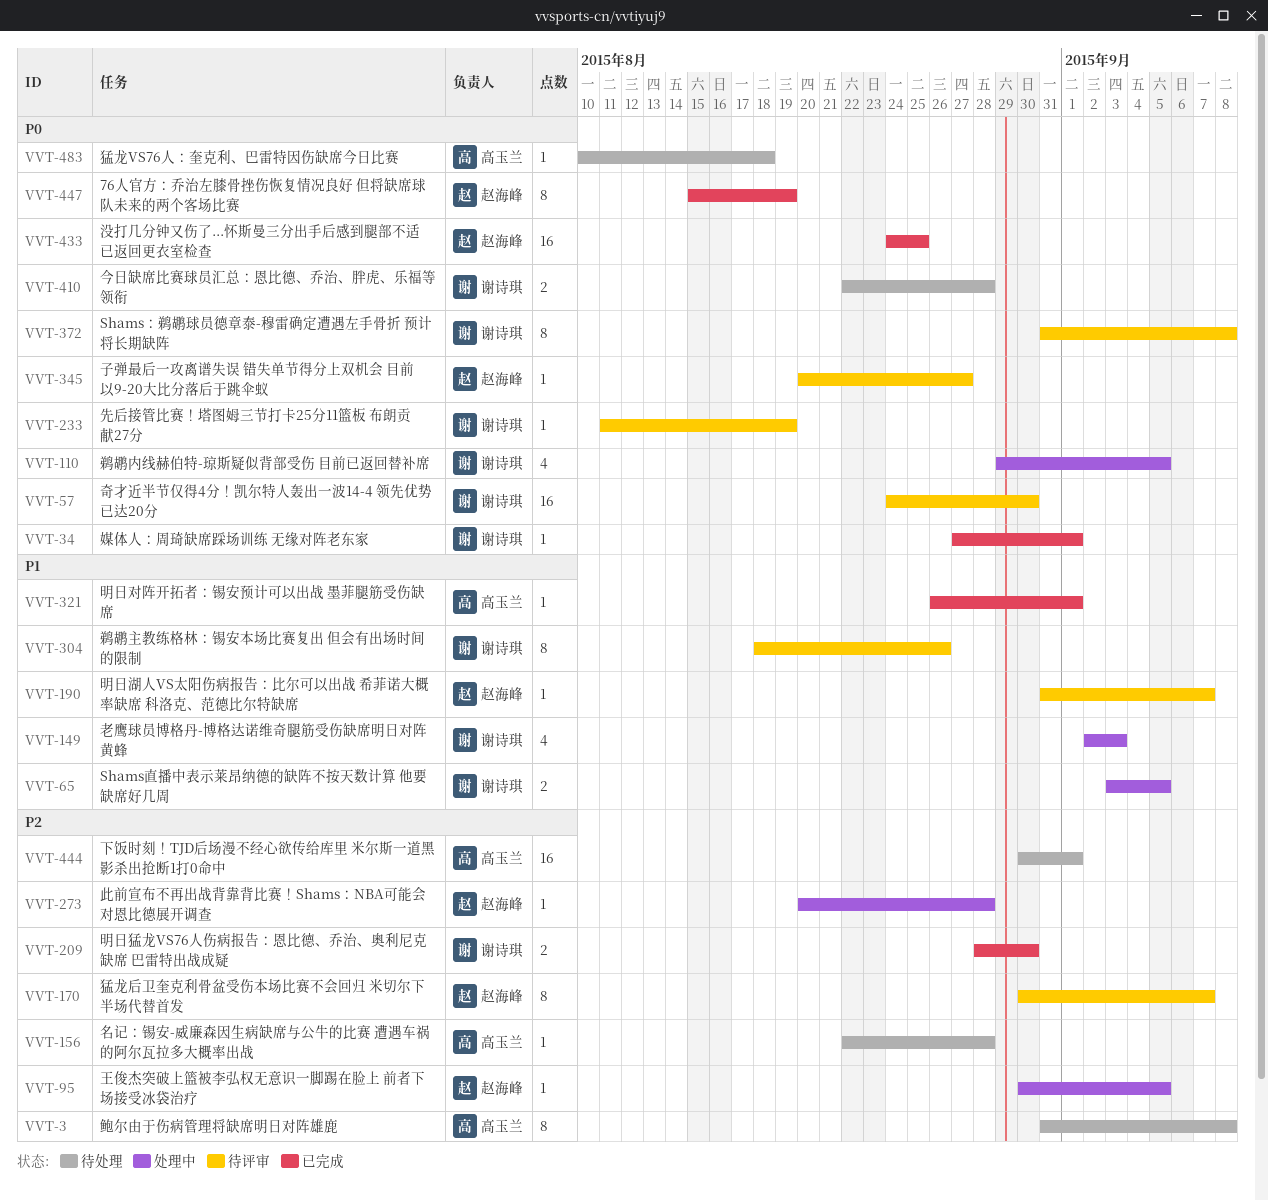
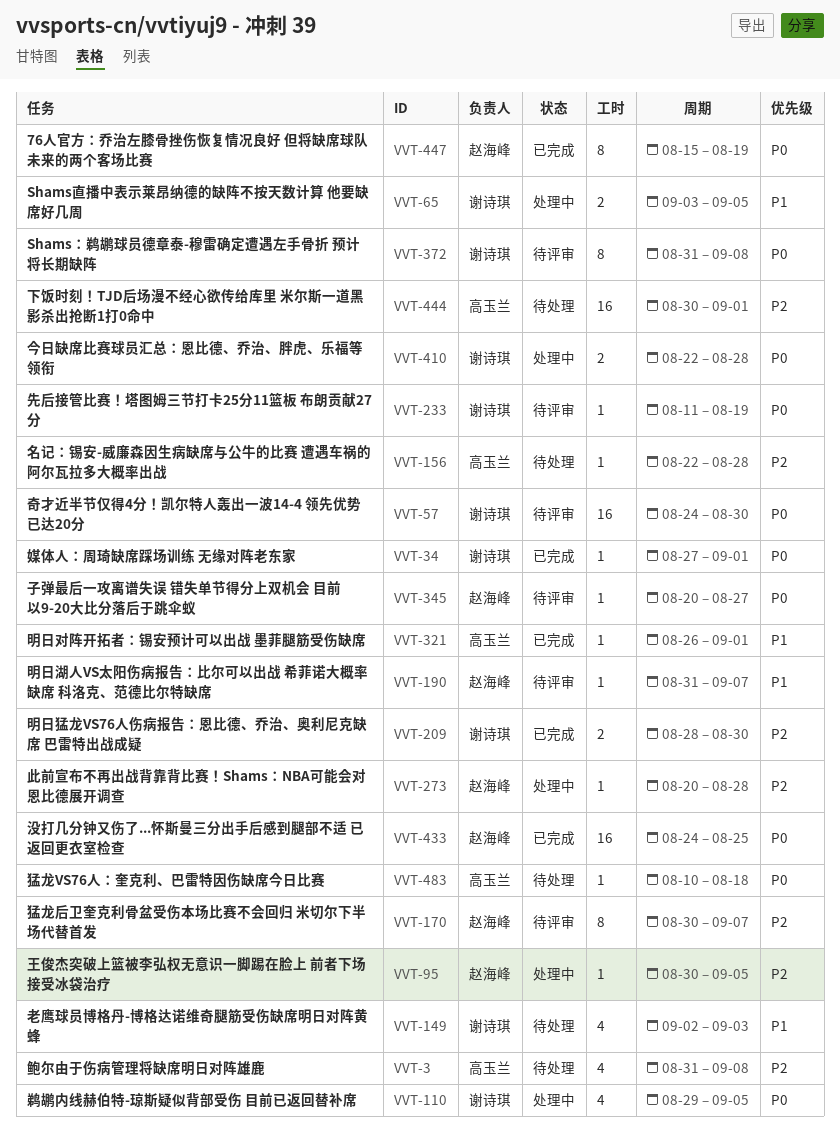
VVT-3, estimate: 8 -> 4
VVT-149, status: 处理中 -> 待处理
VVT-304: present -> none
VVT-410, status: 待处理 -> 处理中

